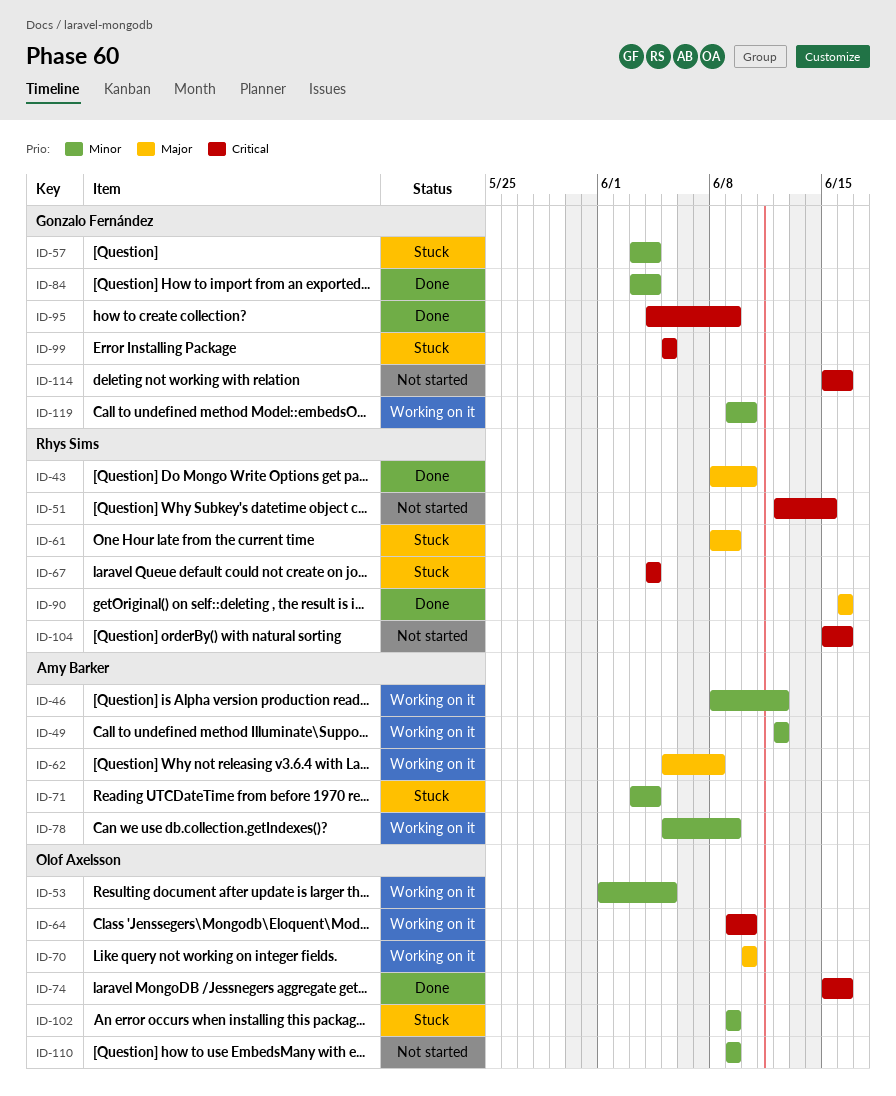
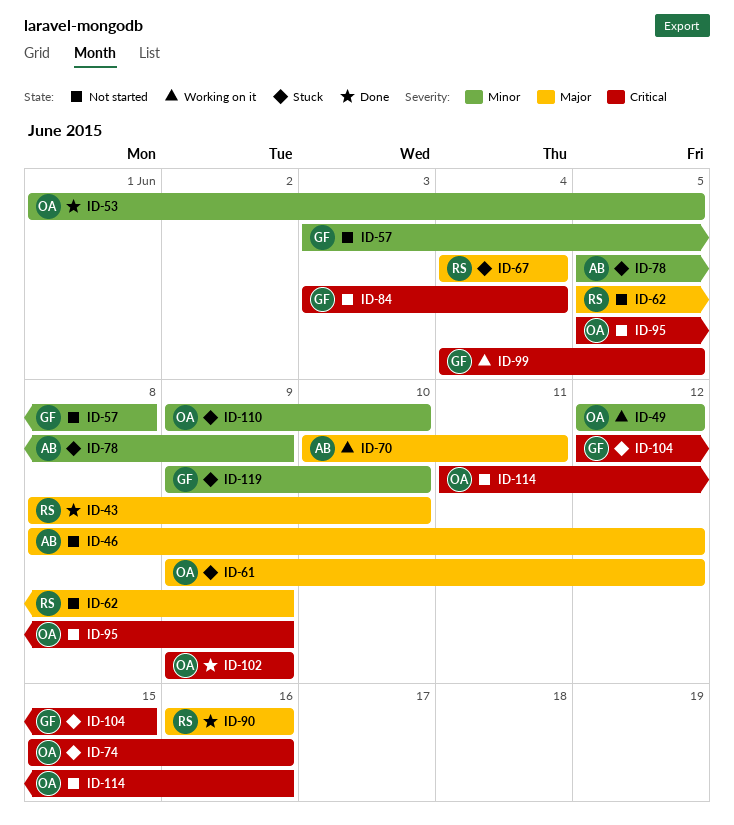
ID-46, status: Working on it -> Not started
ID-46, priority: Minor -> Major
ID-49, owner: Amy Barker -> Olof Axelsson
ID-51: present -> none
ID-53, status: Working on it -> Done
ID-57, status: Stuck -> Not started
ID-57, due: Jun 4 -> Jun 8
ID-61, owner: Rhys Sims -> Olof Axelsson
ID-61, start: Jun 8 -> Jun 9
ID-61, due: Jun 9 -> Jun 12
ID-62, status: Working on it -> Not started
ID-62, owner: Amy Barker -> Rhys Sims
ID-62, due: Jun 8 -> Jun 9
ID-64: present -> none
ID-67, priority: Critical -> Major
ID-70, owner: Olof Axelsson -> Amy Barker
ID-70, due: Jun 10 -> Jun 11
ID-71: present -> none
ID-74, status: Done -> Stuck
ID-78, status: Working on it -> Stuck
ID-84, status: Done -> Not started
ID-84, priority: Minor -> Critical
ID-95, status: Done -> Not started
ID-95, owner: Gonzalo Fernández -> Olof Axelsson
ID-95, start: Jun 4 -> Jun 5
ID-99, status: Stuck -> Working on it
ID-99, start: Jun 5 -> Jun 4
ID-102, status: Stuck -> Done
ID-102, priority: Minor -> Critical
ID-104, status: Not started -> Stuck
ID-104, owner: Rhys Sims -> Gonzalo Fernández
ID-104, start: Jun 15 -> Jun 12
ID-104, due: Jun 16 -> Jun 15
ID-110, status: Not started -> Stuck
ID-110, due: Jun 9 -> Jun 10
ID-114, owner: Gonzalo Fernández -> Olof Axelsson
ID-114, start: Jun 15 -> Jun 11
ID-119, status: Working on it -> Stuck

